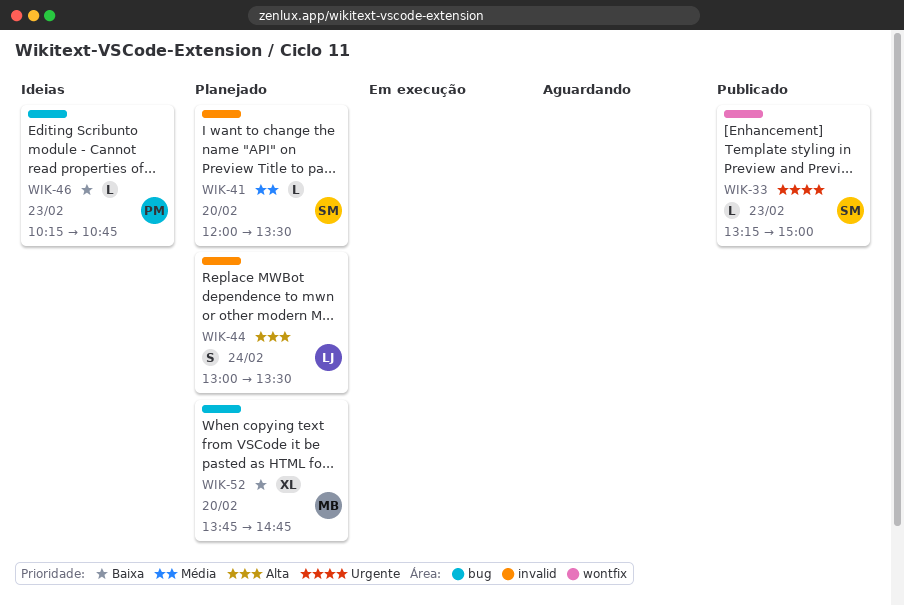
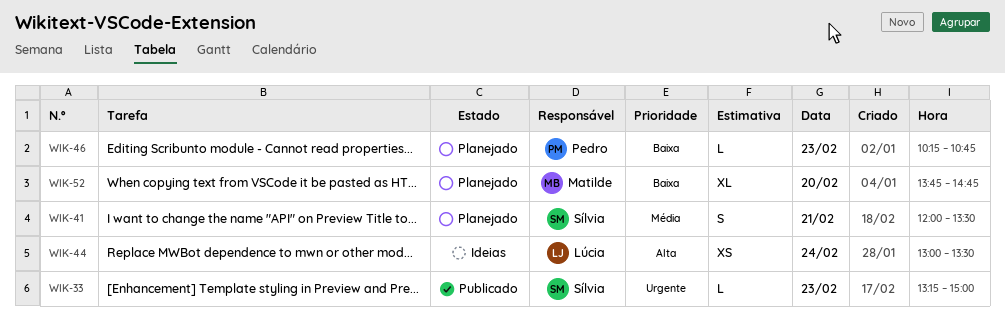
WIK-41, estimate: L -> S
WIK-41, day: Feb 20 -> Feb 21
WIK-44, status: Planejado -> Ideias
WIK-44, estimate: S -> XS
WIK-46, status: Ideias -> Planejado

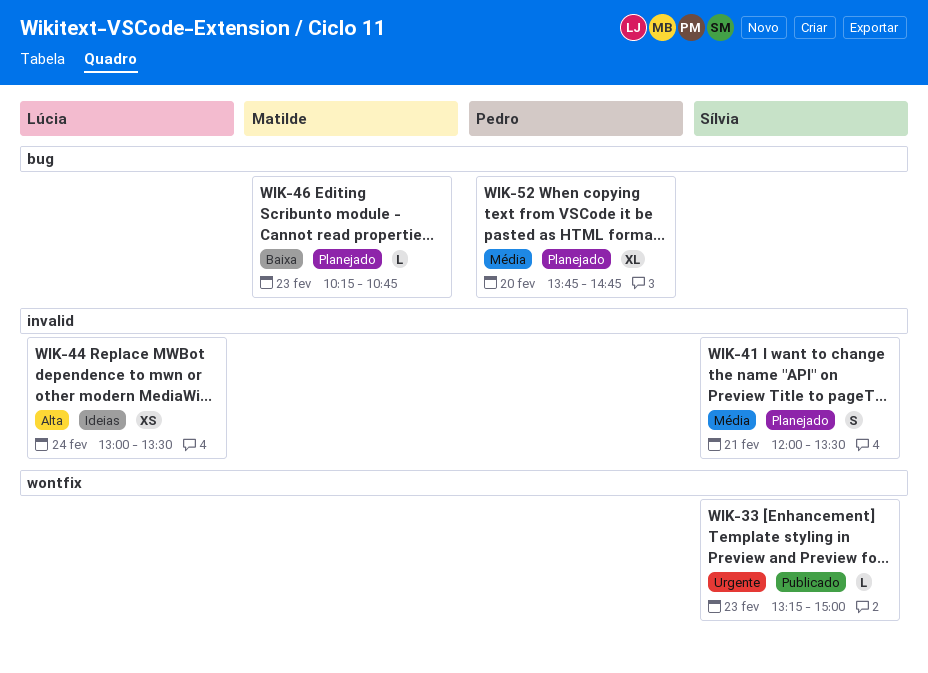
WIK-46, owner: Pedro -> Matilde
WIK-52, owner: Matilde -> Pedro
WIK-52, priority: Baixa -> Média

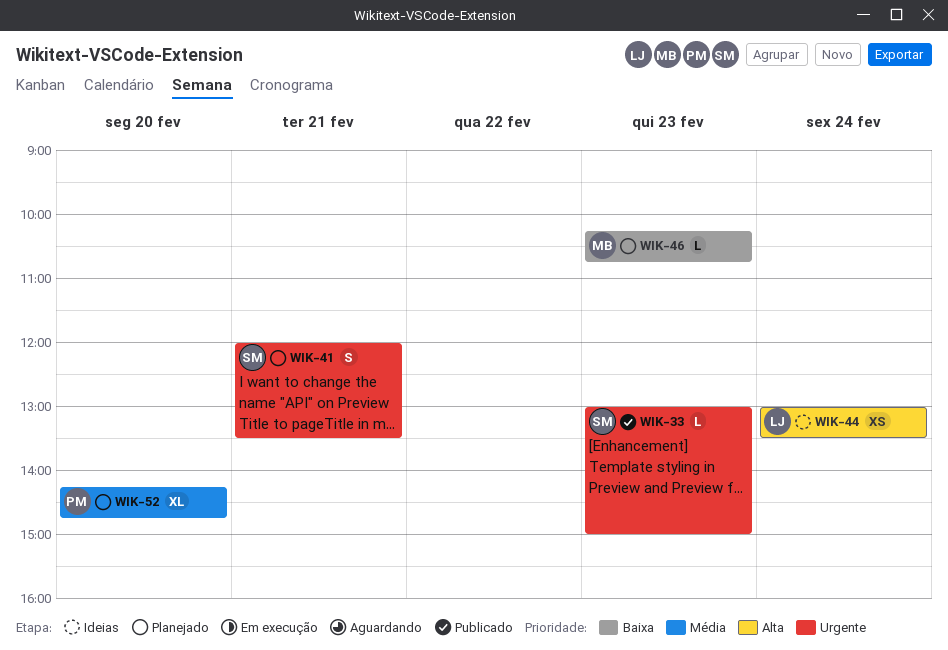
WIK-33, begins: 13:15 -> 13:00
WIK-41, priority: Média -> Urgente
WIK-52, begins: 13:45 -> 14:15

